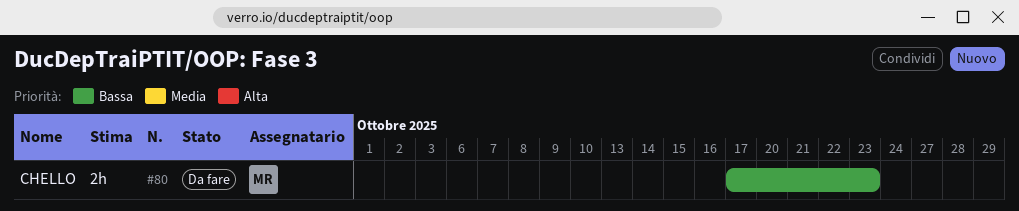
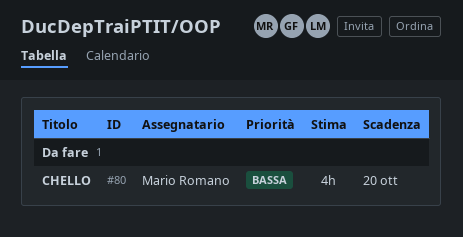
#80, estimate: 2h -> 4h
#80, due: Oct 23 -> Oct 20

